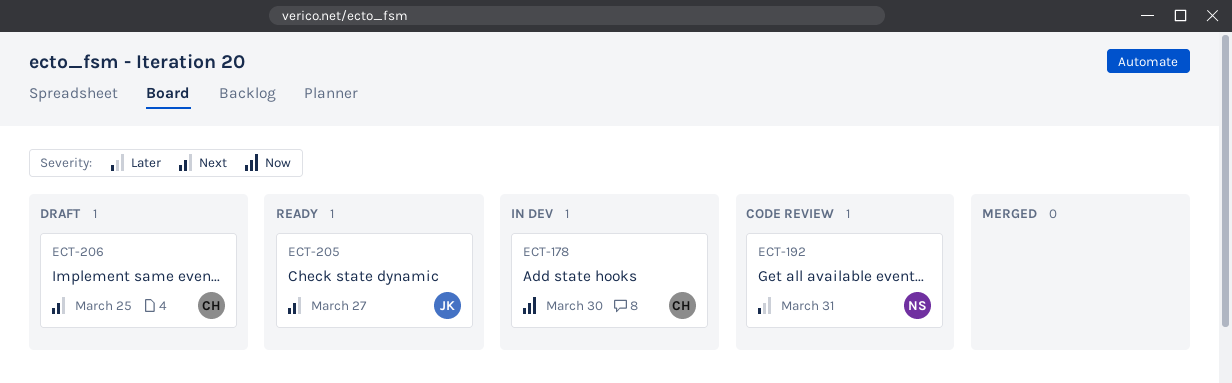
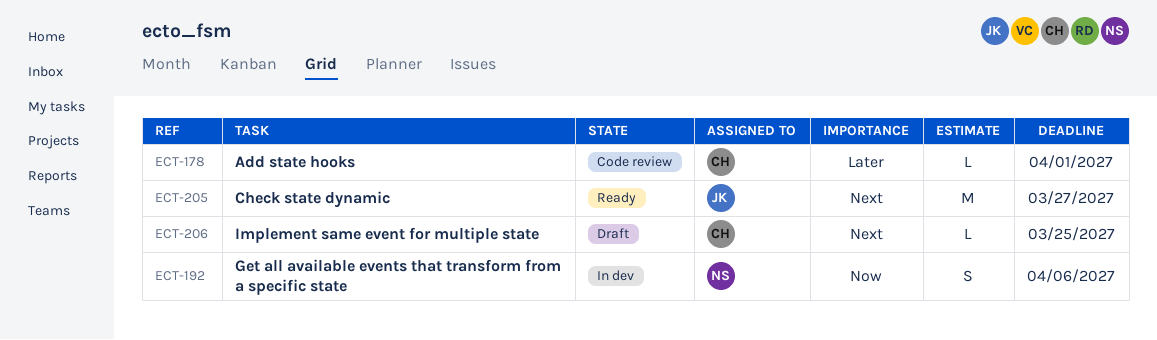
ECT-178, status: In dev -> Code review
ECT-178, priority: Now -> Later
ECT-178, due: Mar 30 -> Apr 1
ECT-192, status: Code review -> In dev
ECT-192, priority: Later -> Now
ECT-192, due: Mar 31 -> Apr 6

